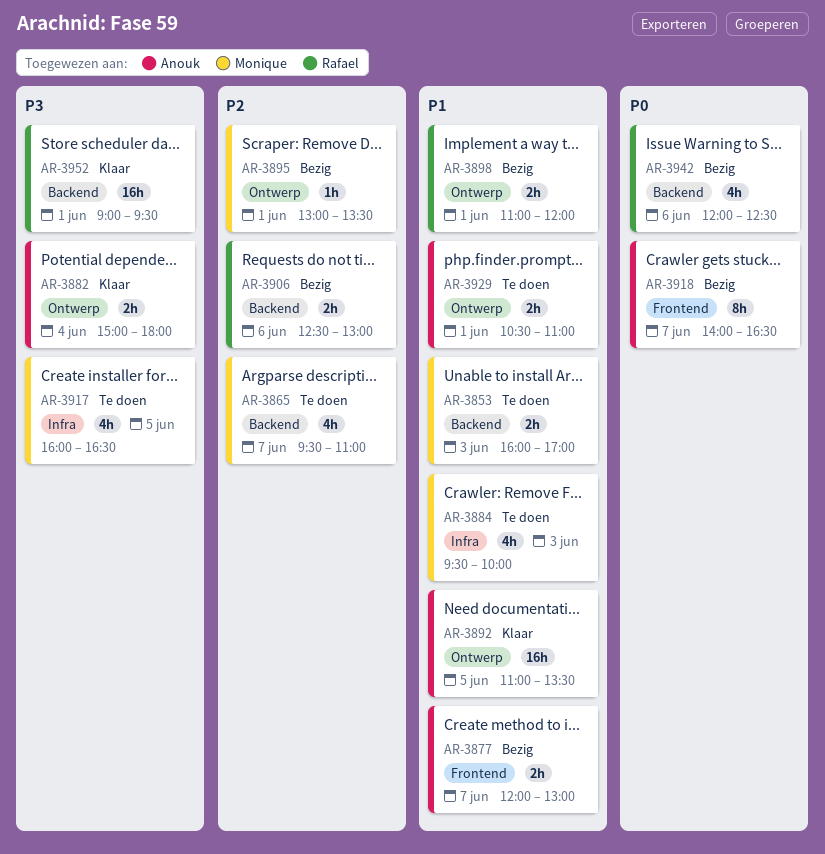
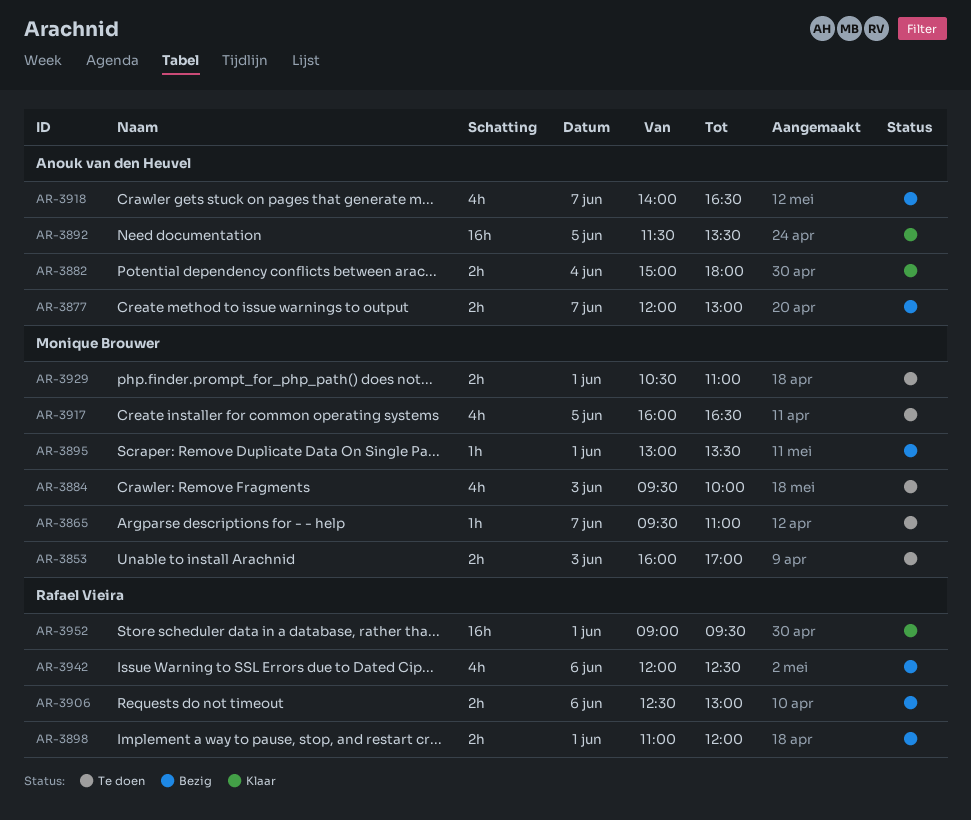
AR-3865, estimate: 4h -> 1h
AR-3892, begins: 11:00 -> 11:30
AR-3918, estimate: 8h -> 4h
AR-3929, owner: Anouk van den Heuvel -> Monique Brouwer

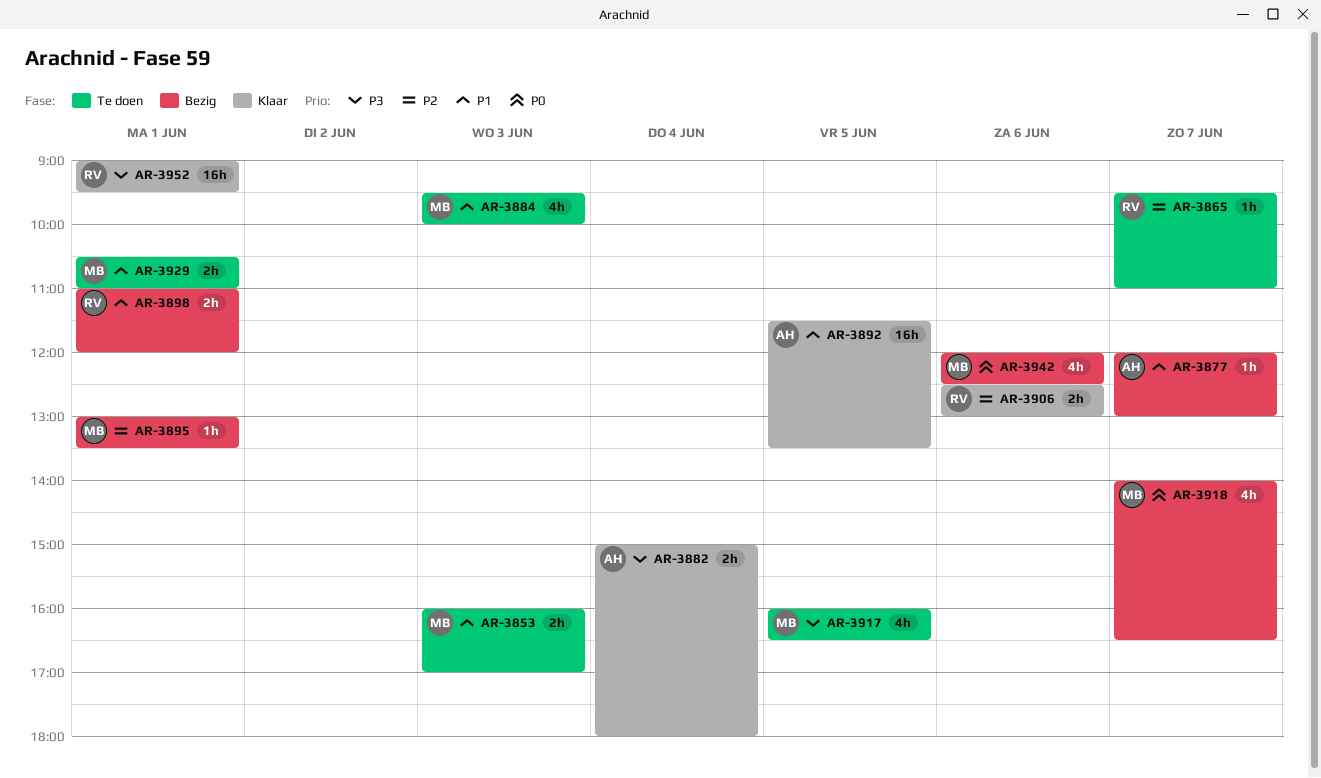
AR-3865, owner: Monique Brouwer -> Rafael Vieira
AR-3877, estimate: 2h -> 1h
AR-3906, status: Bezig -> Klaar
AR-3918, owner: Anouk van den Heuvel -> Monique Brouwer
AR-3942, owner: Rafael Vieira -> Monique Brouwer

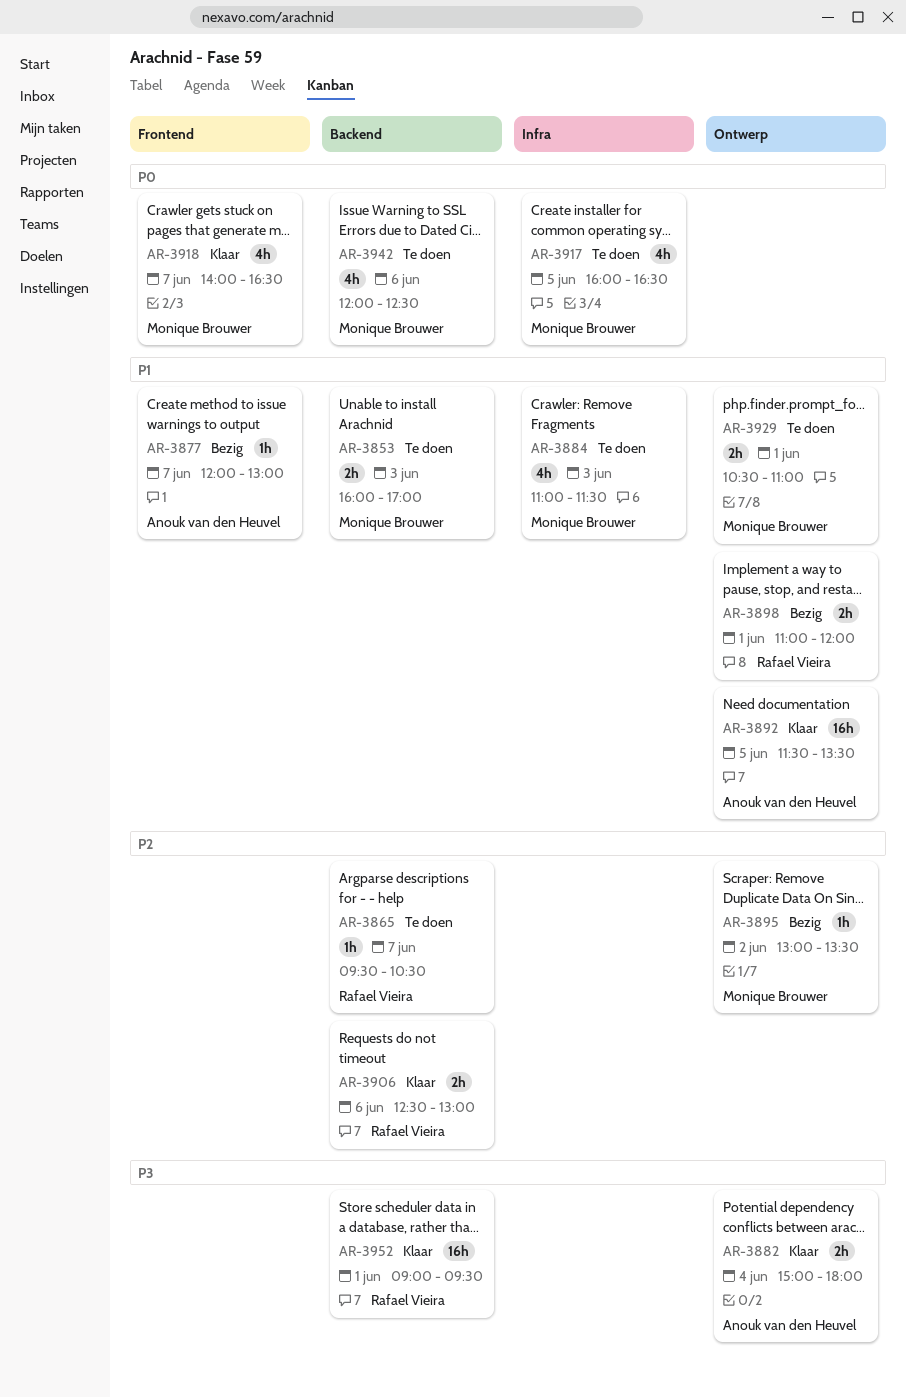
AR-3865, ends: 11:00 -> 10:30
AR-3884, begins: 09:30 -> 11:00
AR-3884, ends: 10:00 -> 11:30
AR-3895, day: Jun 1 -> Jun 2
AR-3917, priority: P3 -> P0
AR-3918, status: Bezig -> Klaar
AR-3942, status: Bezig -> Te doen

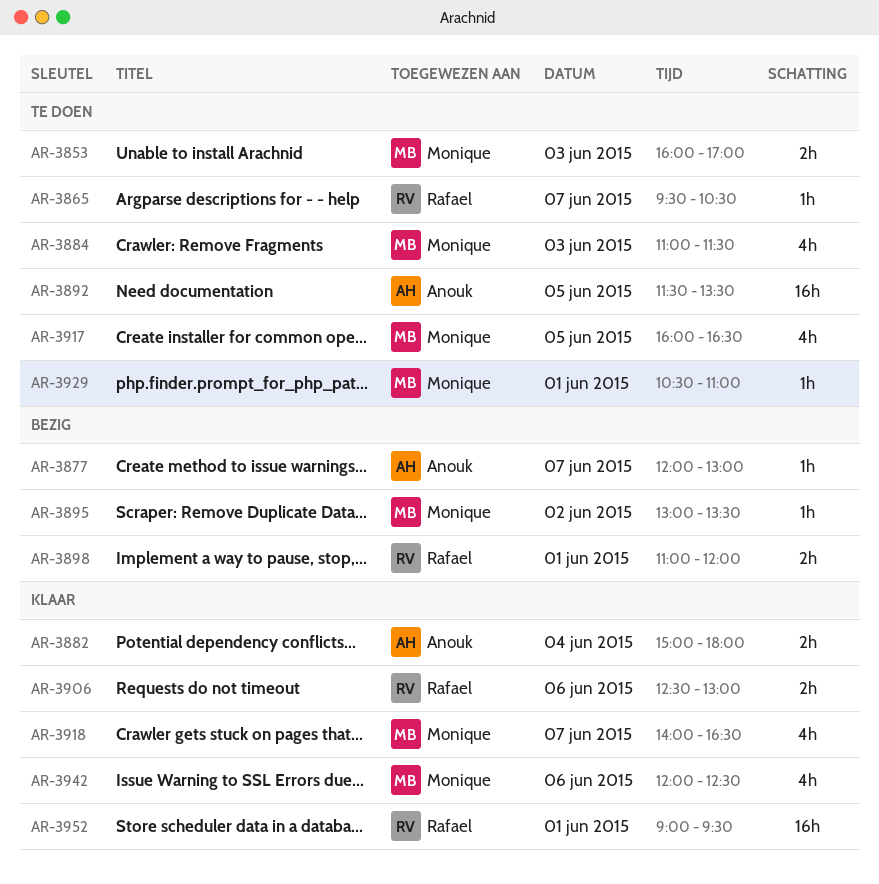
AR-3892, status: Klaar -> Te doen
AR-3929, estimate: 2h -> 1h
AR-3942, status: Te doen -> Klaar

